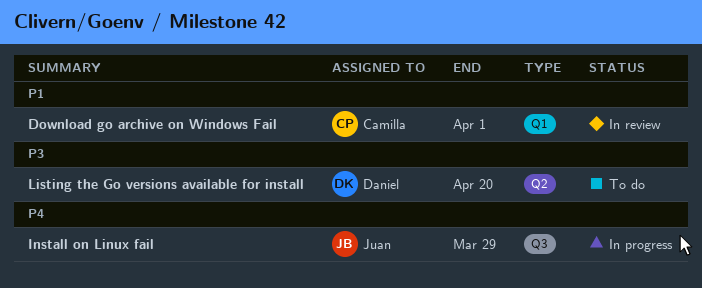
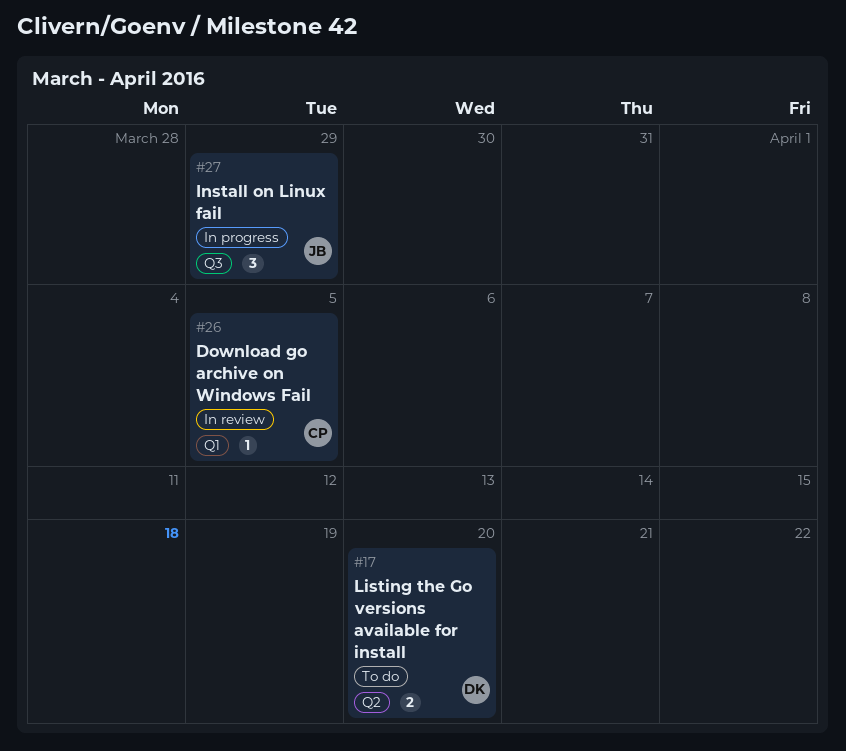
Download go archive on Windows Fail, due: Apr 1 -> Apr 5

